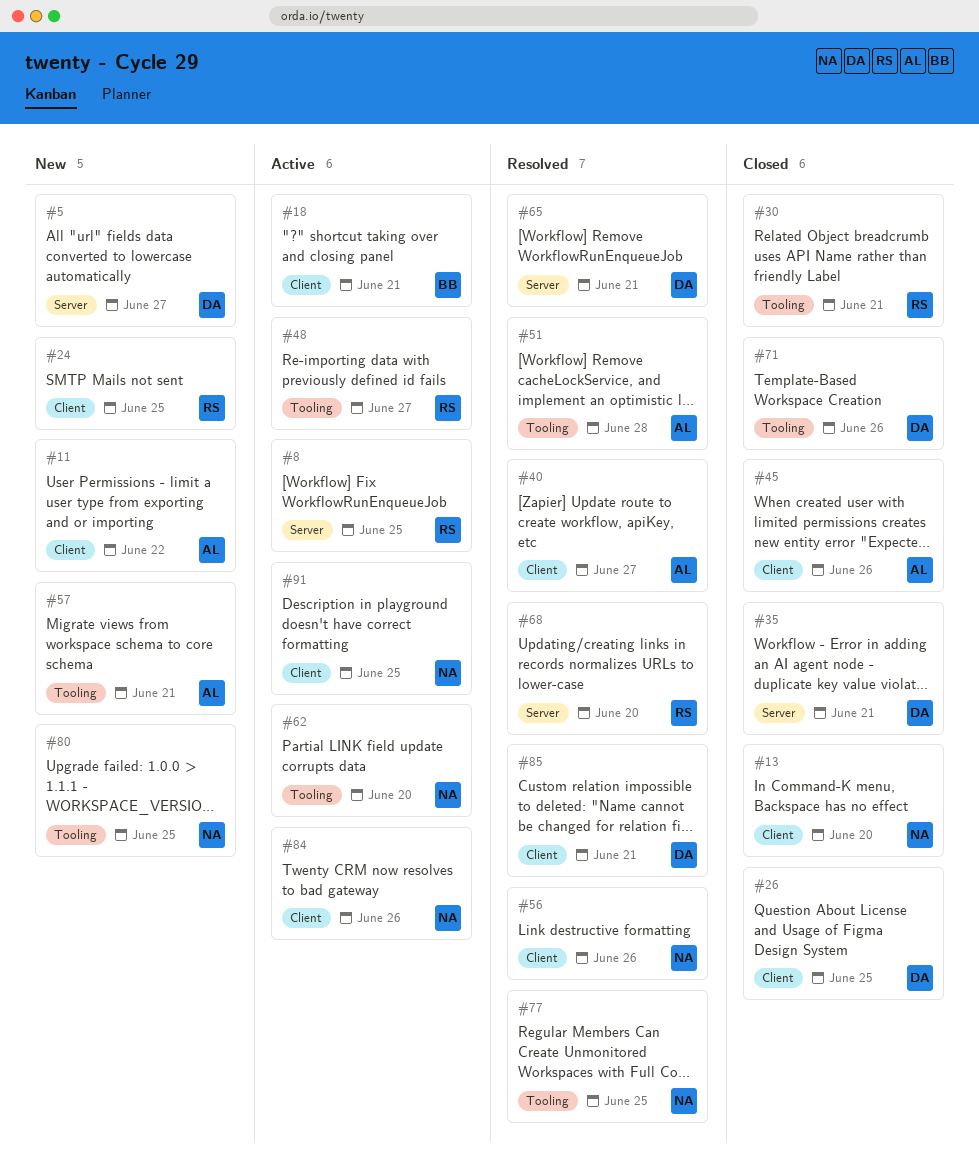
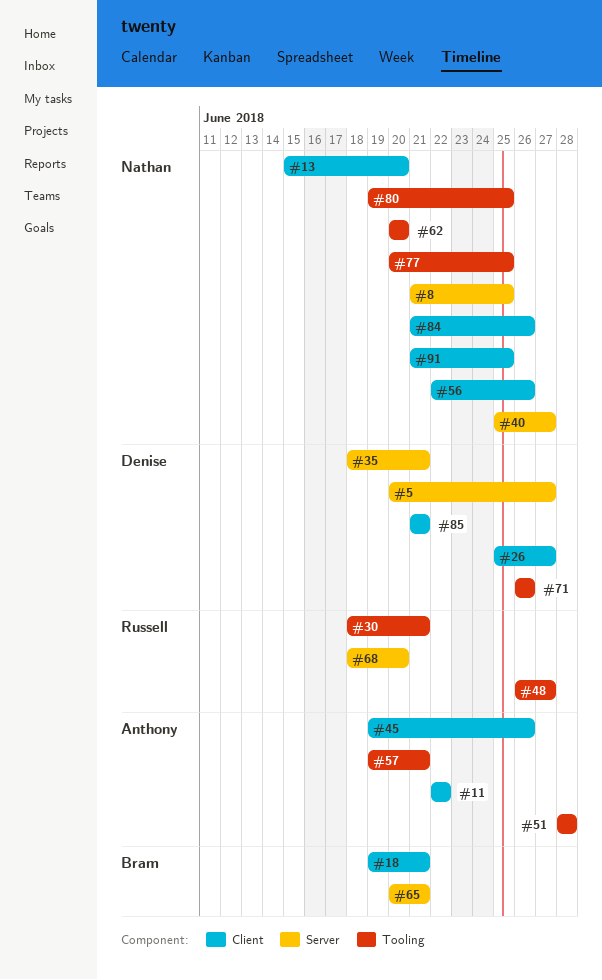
#8, owner: Russell -> Nathan
#24: present -> none
#26, due: Jun 25 -> Jun 27
#40, owner: Anthony -> Nathan
#40, label: Client -> Server
#65, owner: Denise -> Bram

